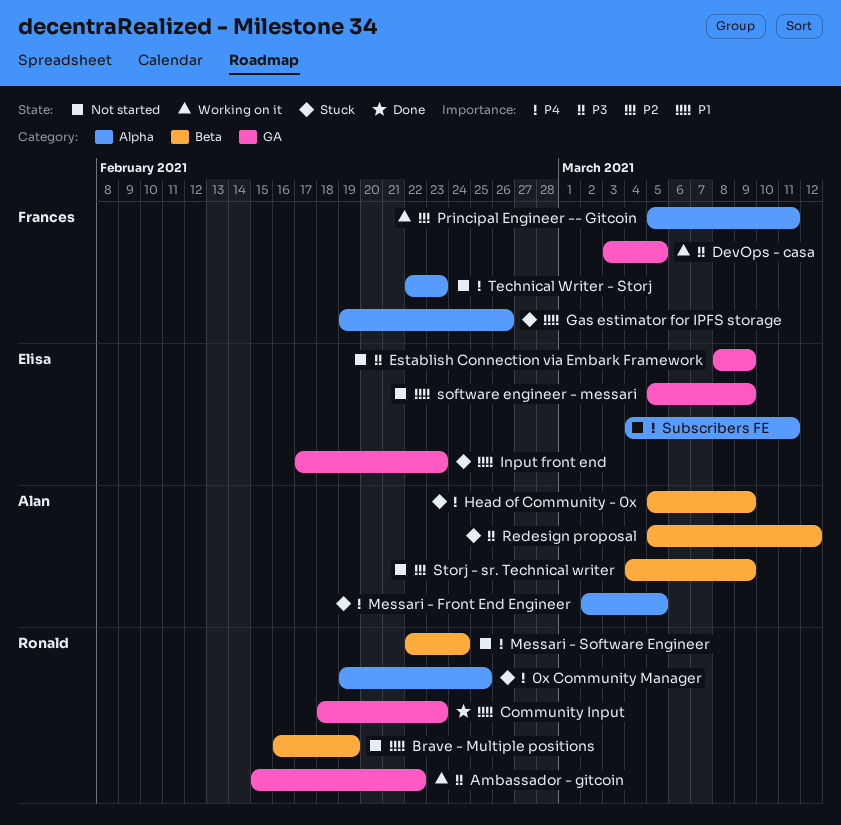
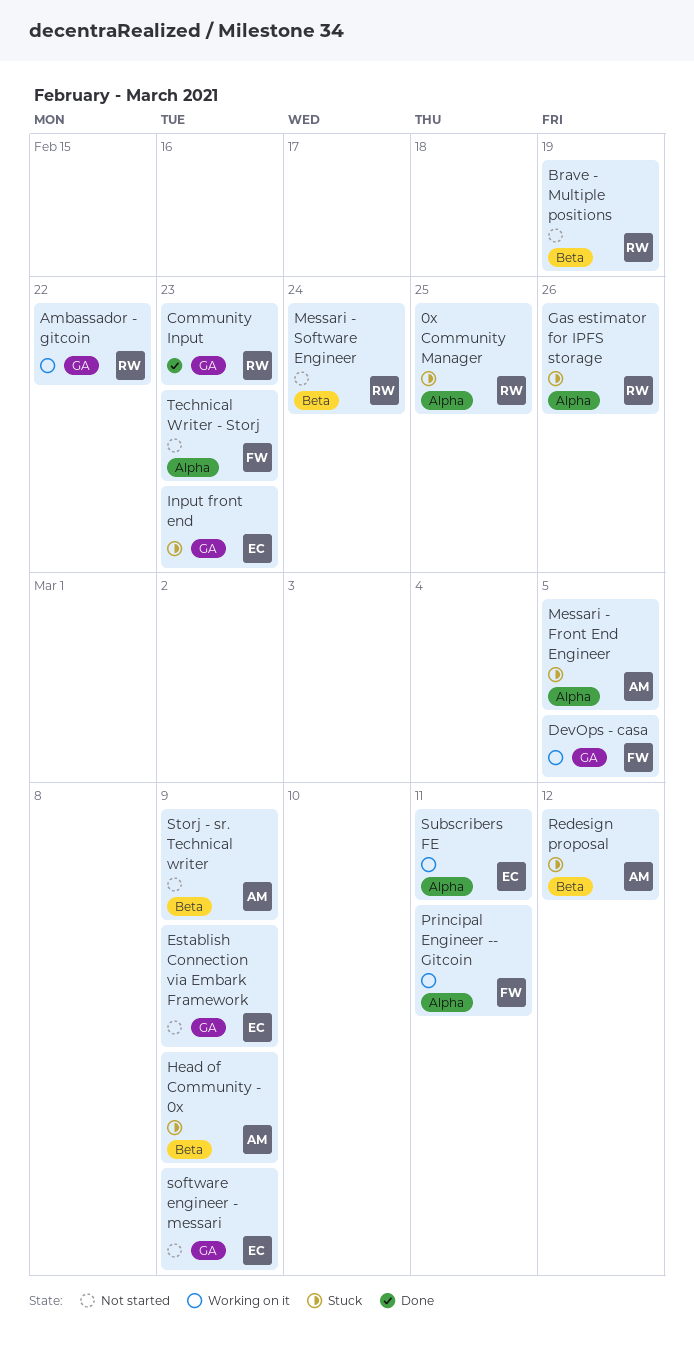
Gas estimator for IPFS storage, owner: Frances -> Ronald
Subscribers FE, status: Not started -> Working on it

